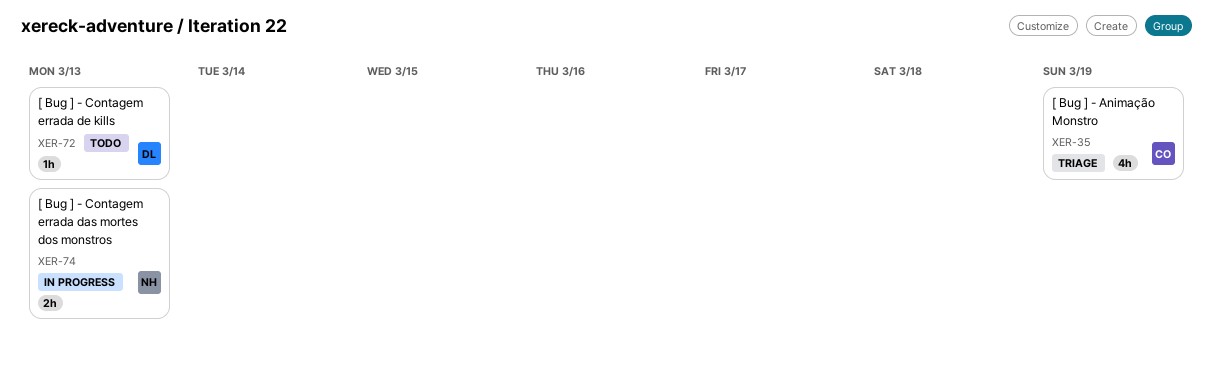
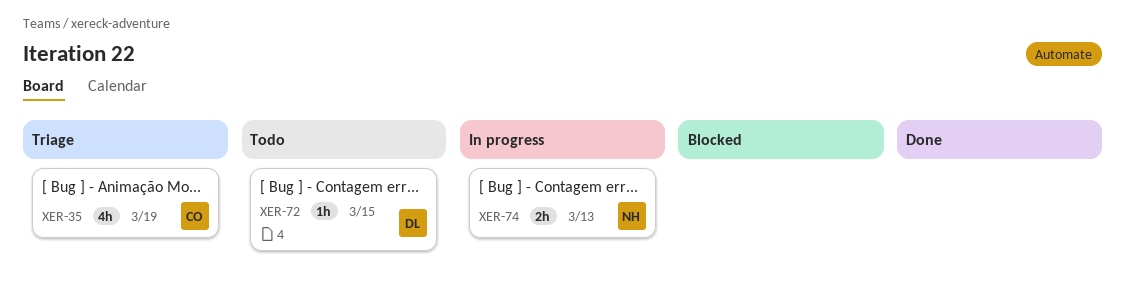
XER-72, due: Mar 13 -> Mar 15

